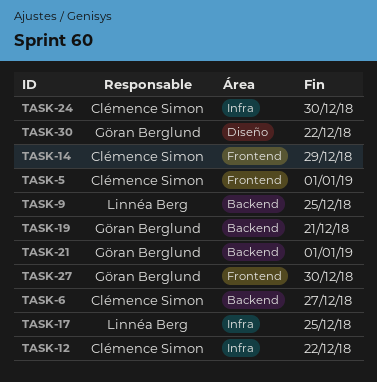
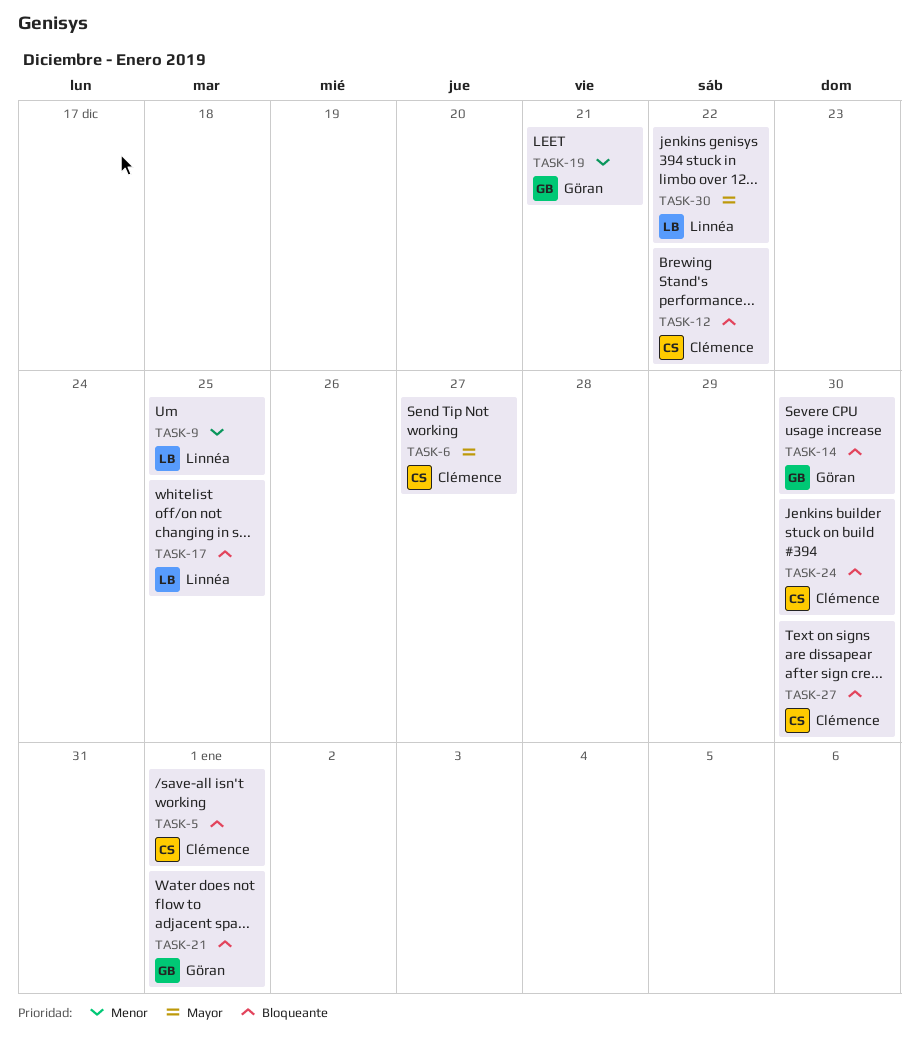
TASK-14, owner: Clémence Simon -> Göran Berglund
TASK-14, due: Dec 29 -> Dec 30
TASK-27, owner: Göran Berglund -> Clémence Simon
TASK-30, owner: Göran Berglund -> Linnéa Berg

